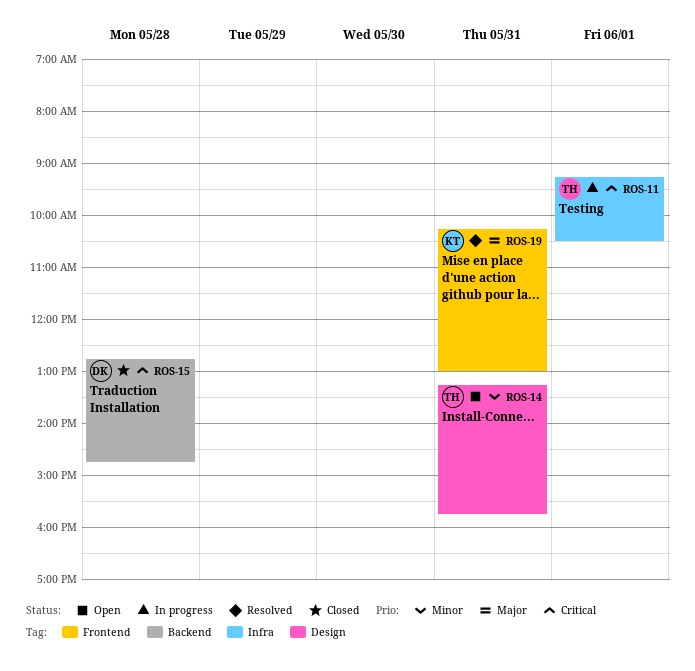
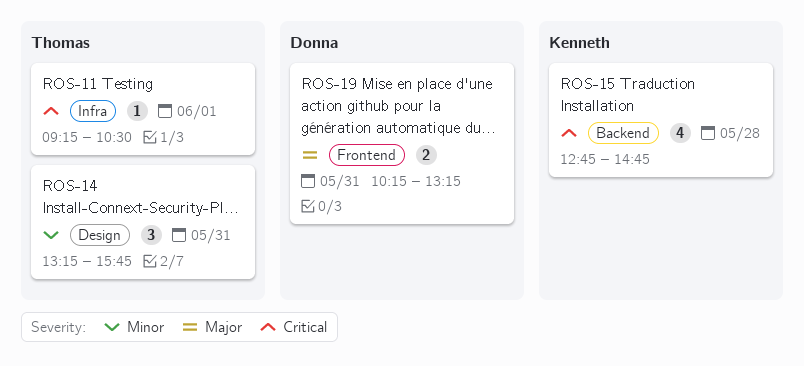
ROS-15, owner: Donna -> Kenneth
ROS-19, owner: Kenneth -> Donna
ROS-19, ends: 13:00 -> 13:15

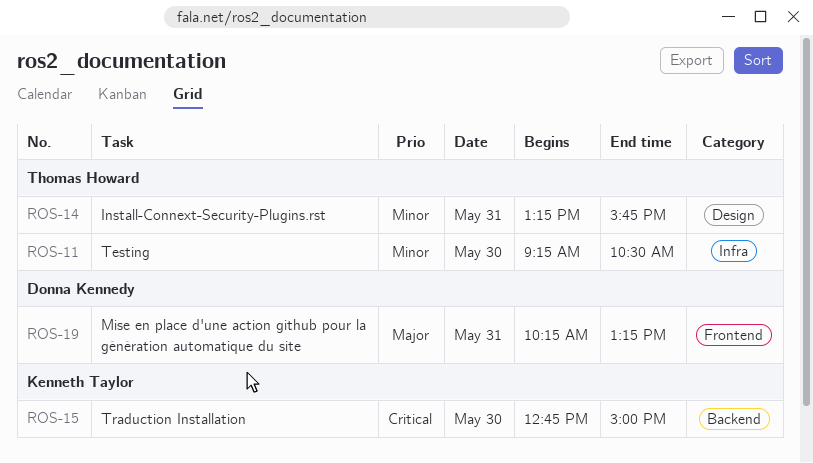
ROS-11, priority: Critical -> Minor
ROS-11, day: Jun 1 -> May 30
ROS-15, day: May 28 -> May 30
ROS-15, ends: 14:45 -> 15:00

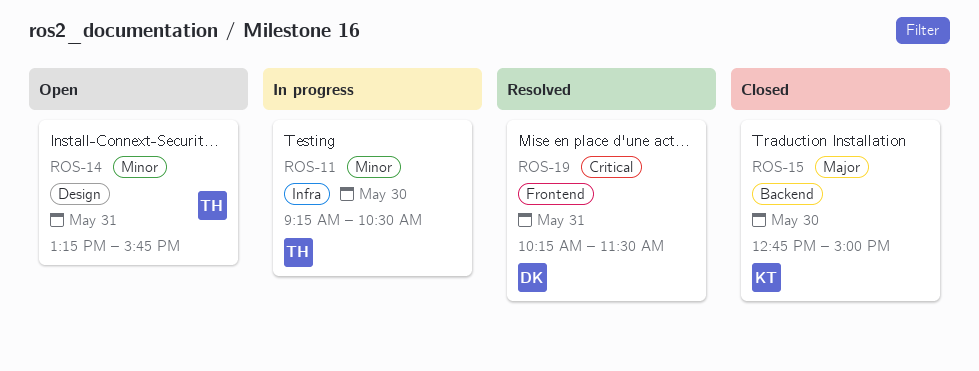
ROS-15, priority: Critical -> Major
ROS-19, priority: Major -> Critical
ROS-19, ends: 13:15 -> 11:30

